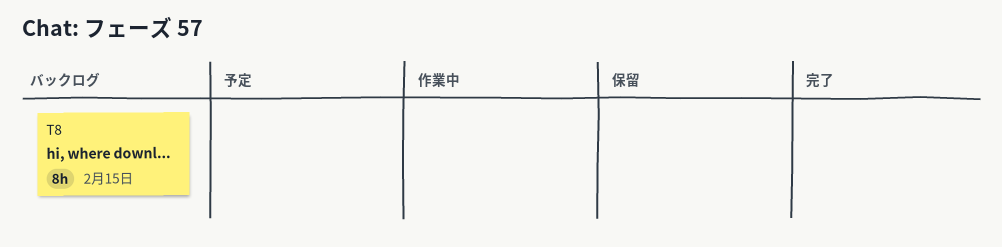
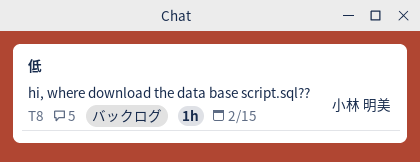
T8, estimate: 8h -> 1h

